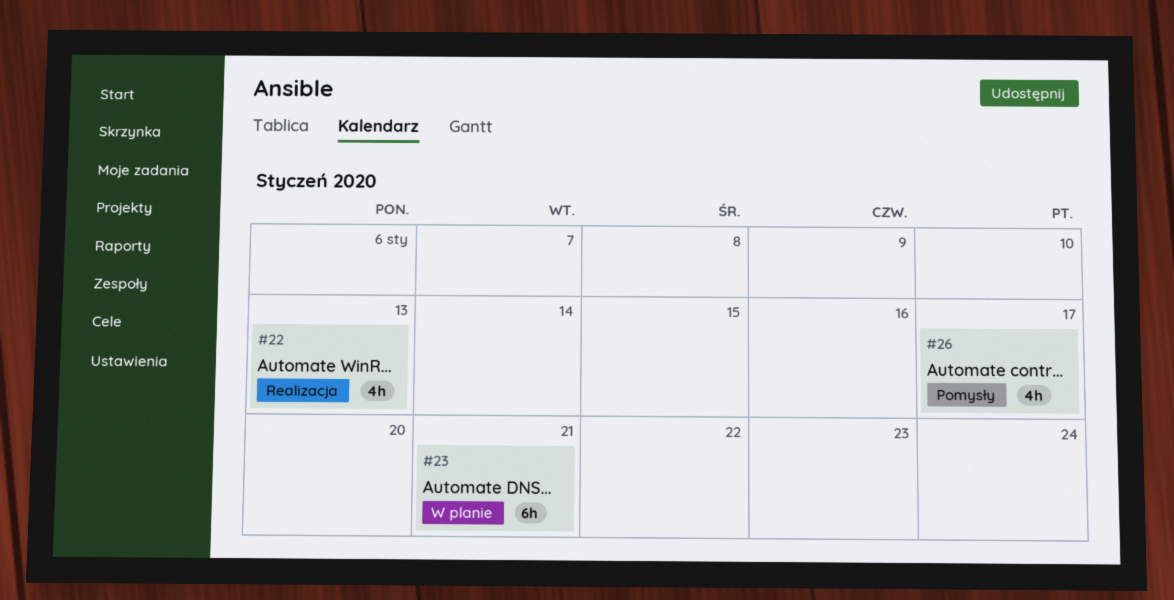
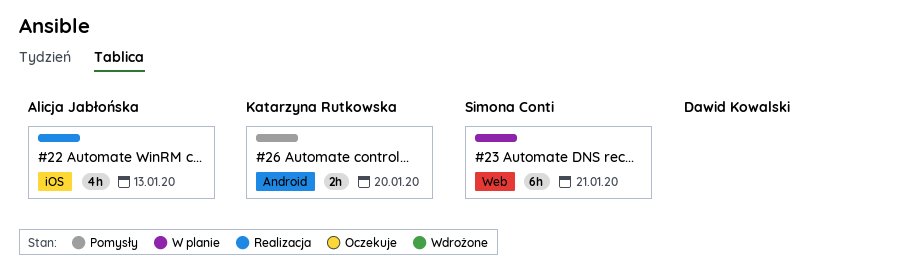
#26, estimate: 4h -> 2h
#26, due: Jan 17 -> Jan 20

